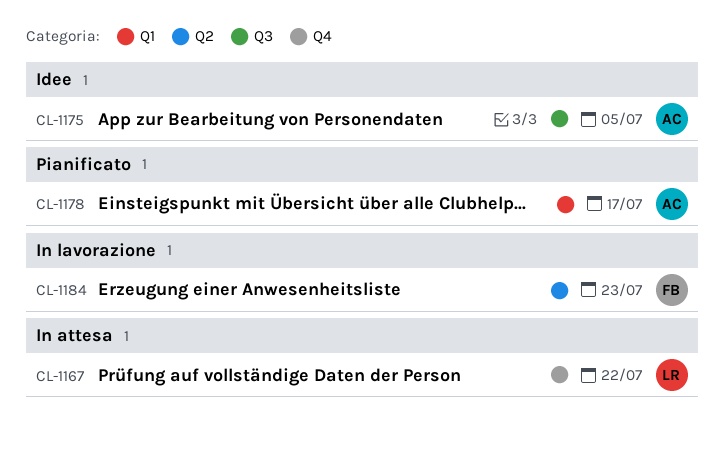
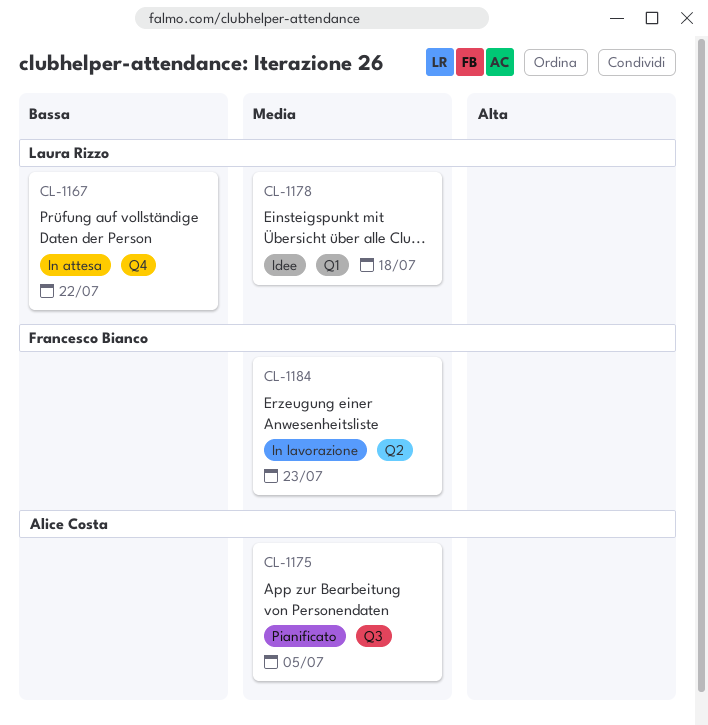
CL-1175, status: Idee -> Pianificato
CL-1178, status: Pianificato -> Idee
CL-1178, owner: Alice Costa -> Laura Rizzo
CL-1178, due: Jul 17 -> Jul 18

